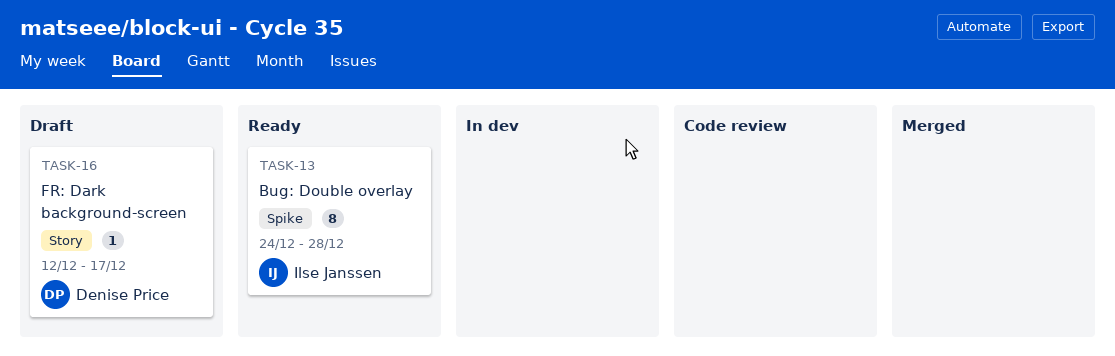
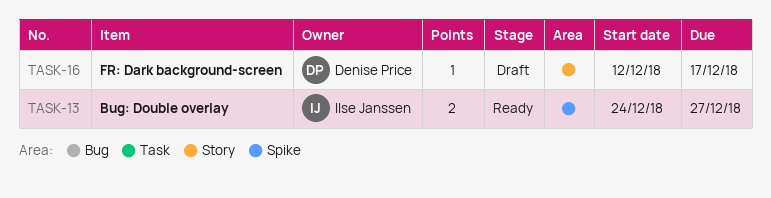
TASK-13, estimate: 8 -> 2
TASK-13, due: Dec 28 -> Dec 27

